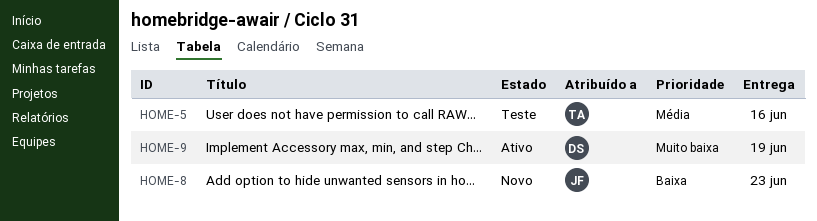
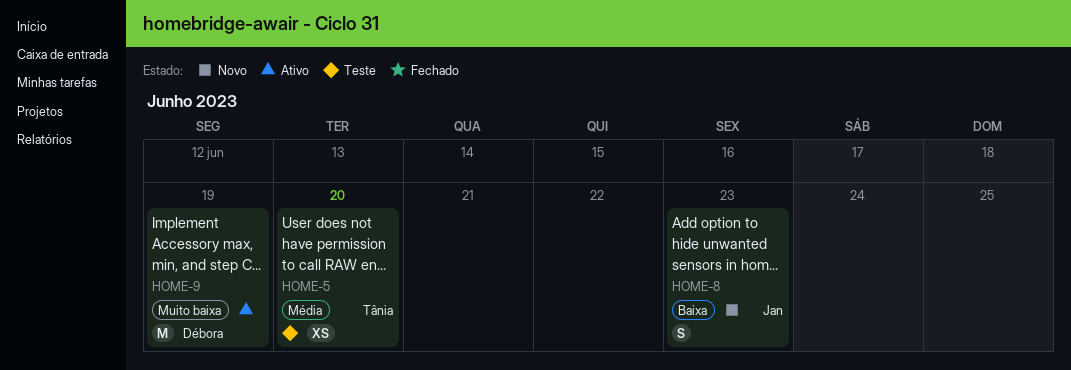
HOME-5, due: Jun 16 -> Jun 20

